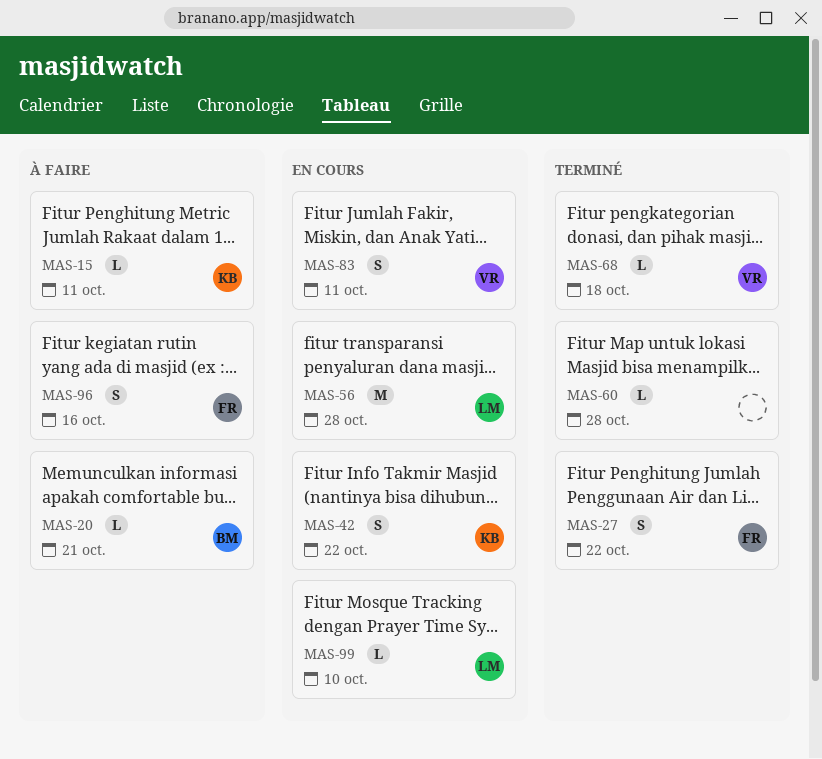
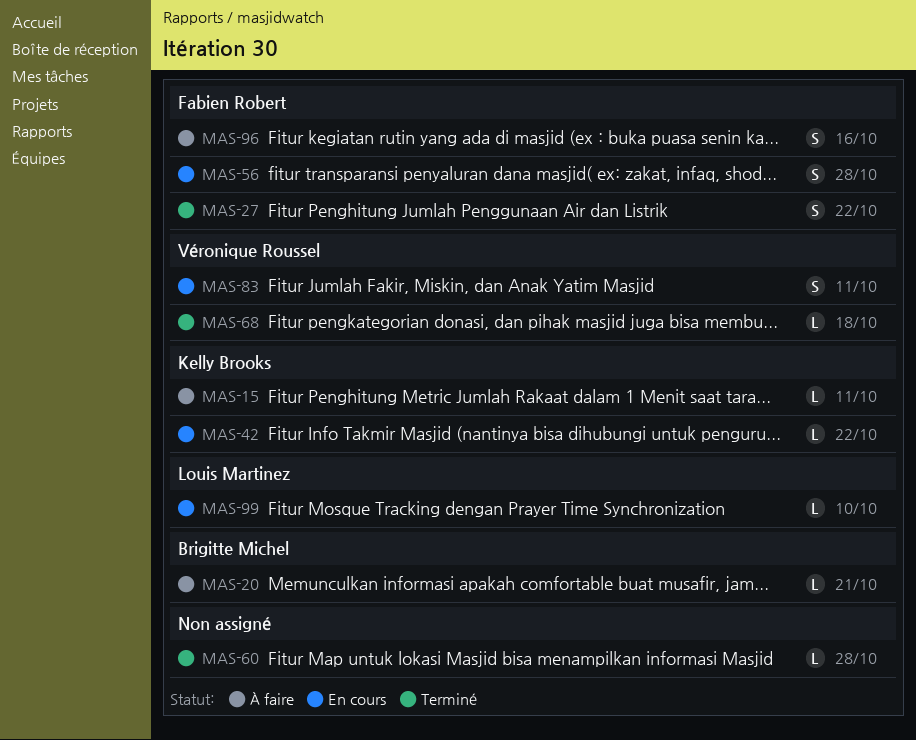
MAS-42, estimate: S -> L
MAS-56, owner: Louis Martinez -> Fabien Robert
MAS-56, estimate: M -> S

